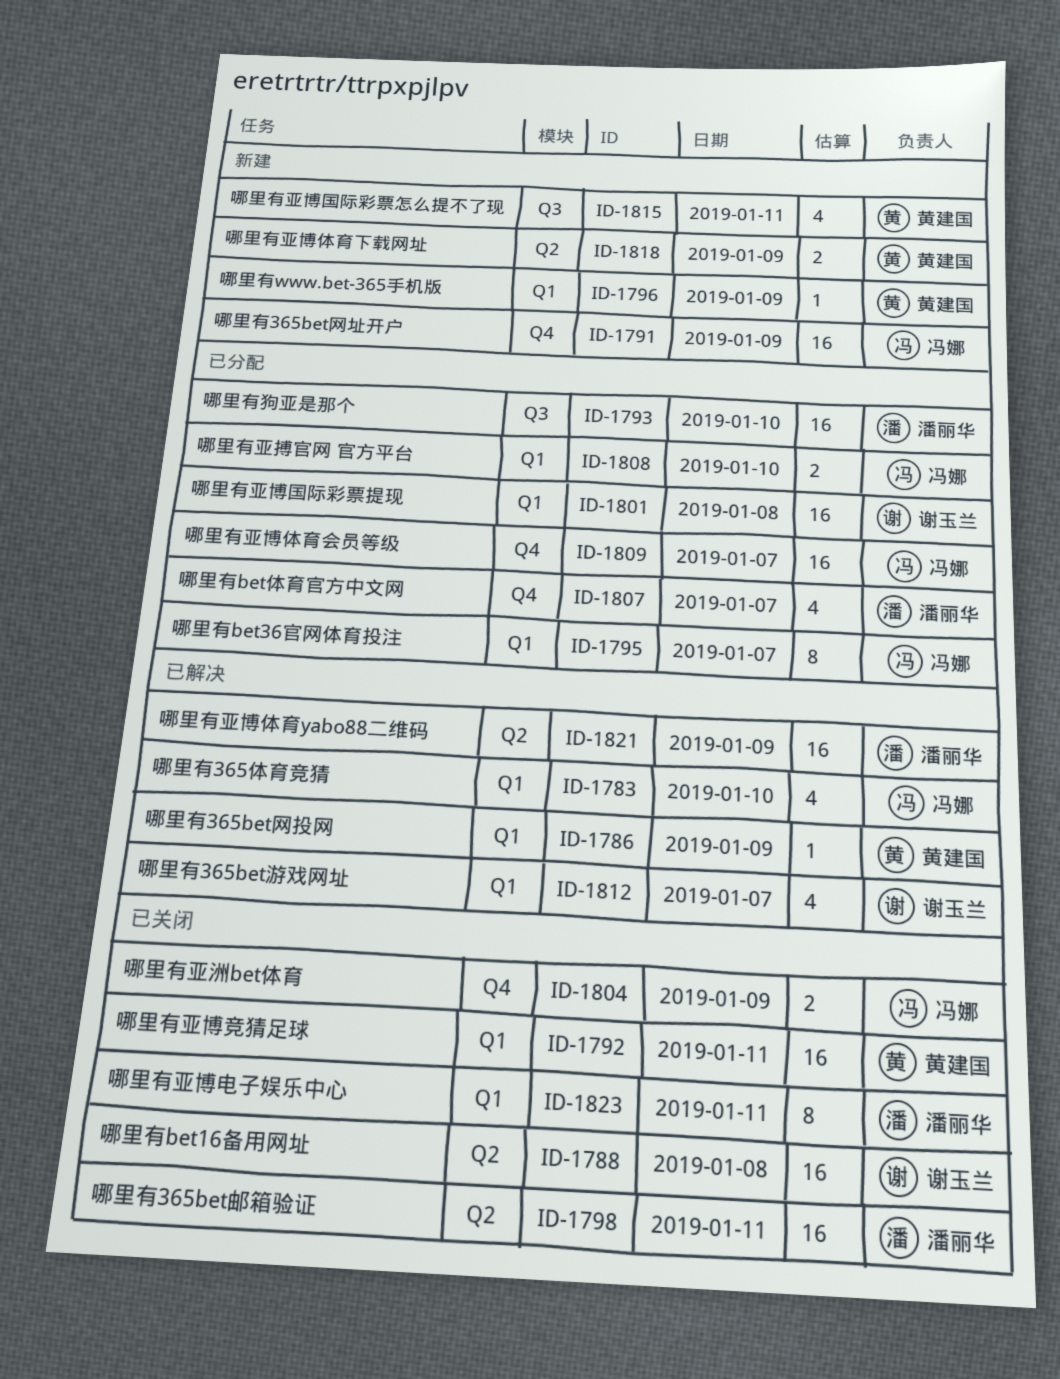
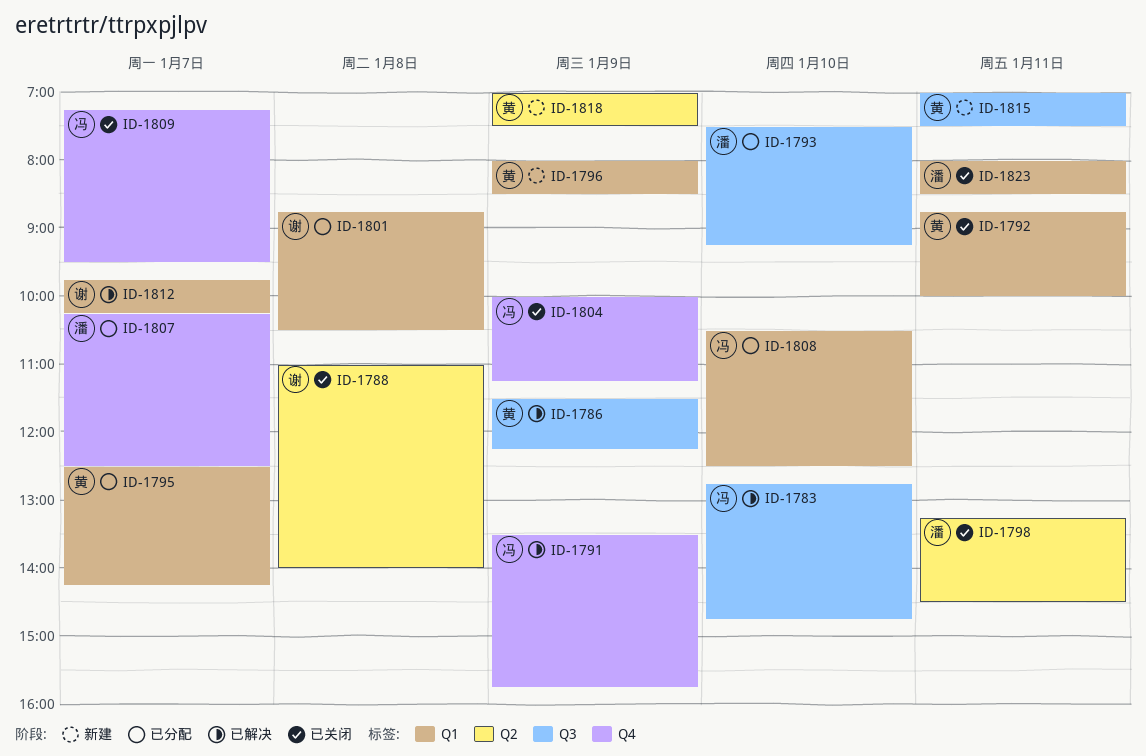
ID-1783, label: Q1 -> Q3
ID-1786, label: Q1 -> Q3
ID-1791, status: 新建 -> 已解决
ID-1795, owner: 冯娜 -> 黄建国
ID-1809, status: 已分配 -> 已关闭
ID-1821: present -> none

